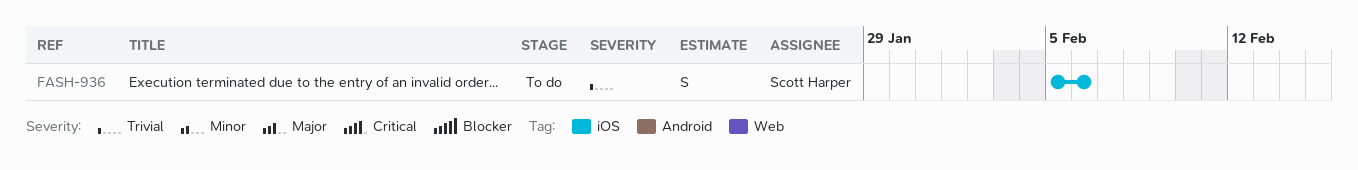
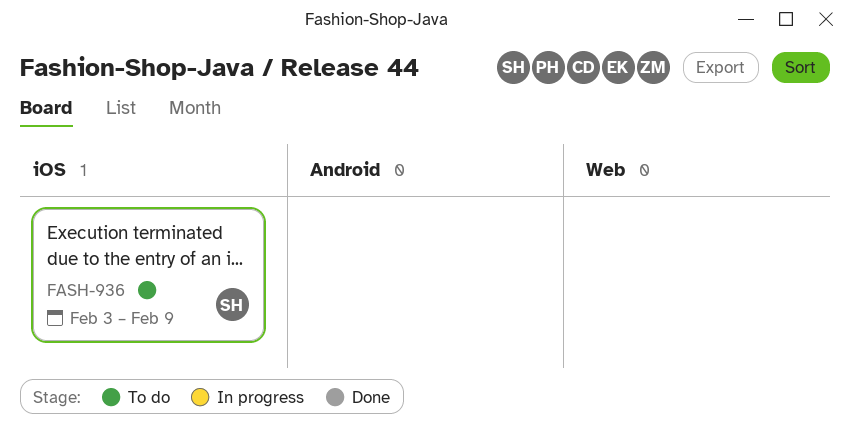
FASH-936, start: Feb 5 -> Feb 3
FASH-936, due: Feb 6 -> Feb 9

